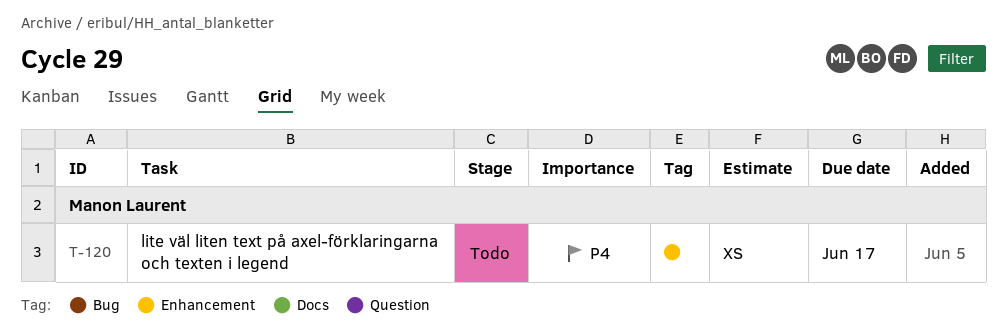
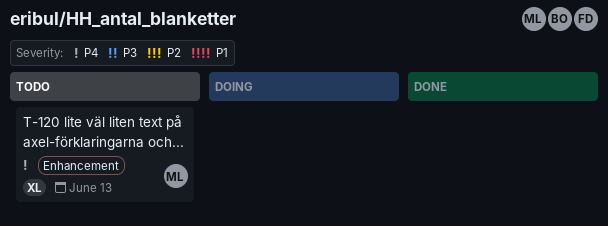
T-120, estimate: XS -> XL
T-120, due: Jun 17 -> Jun 13

